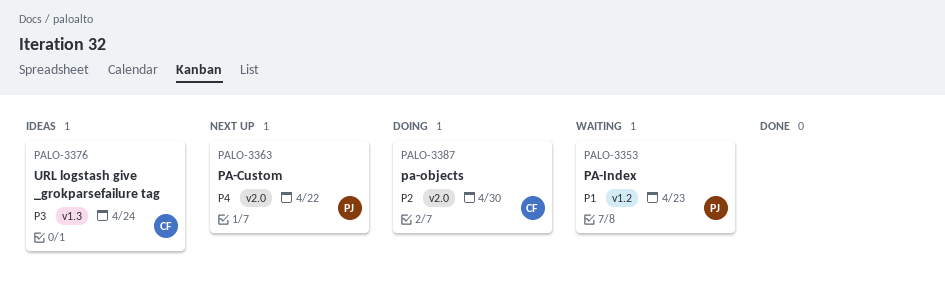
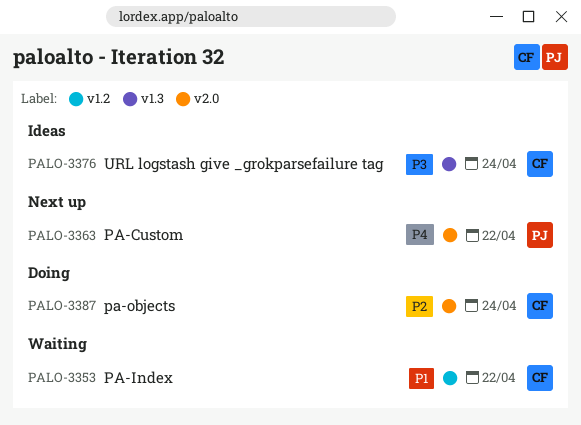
PALO-3353, owner: PJ -> CF
PALO-3353, due: Apr 23 -> Apr 22
PALO-3387, due: Apr 30 -> Apr 24

